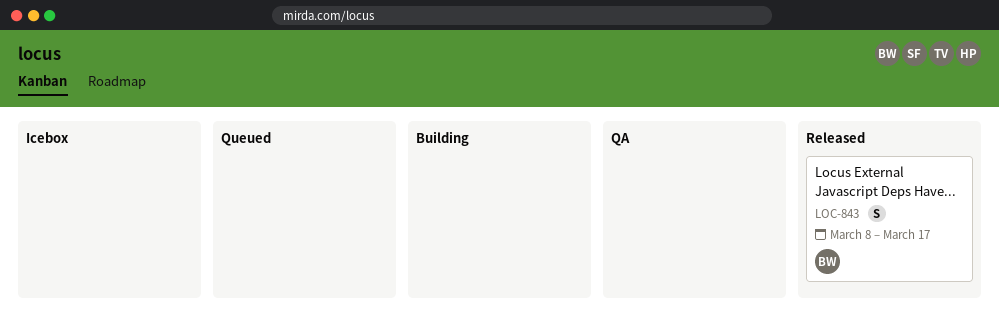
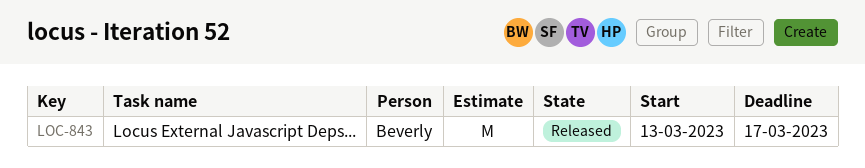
LOC-843, estimate: S -> M
LOC-843, start: Mar 8 -> Mar 13

